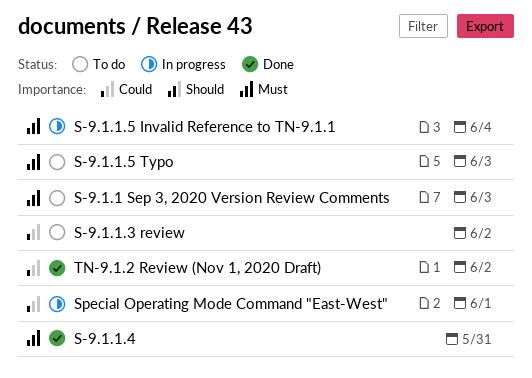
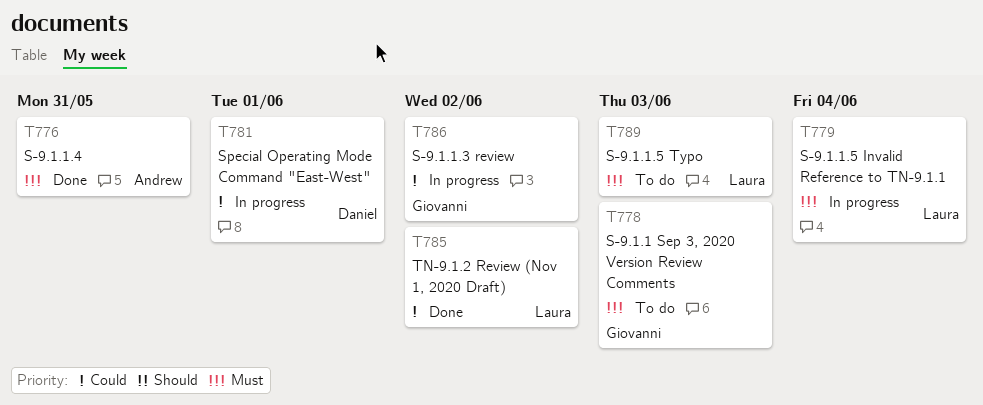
S-9.1.1.3 review, status: To do -> In progress

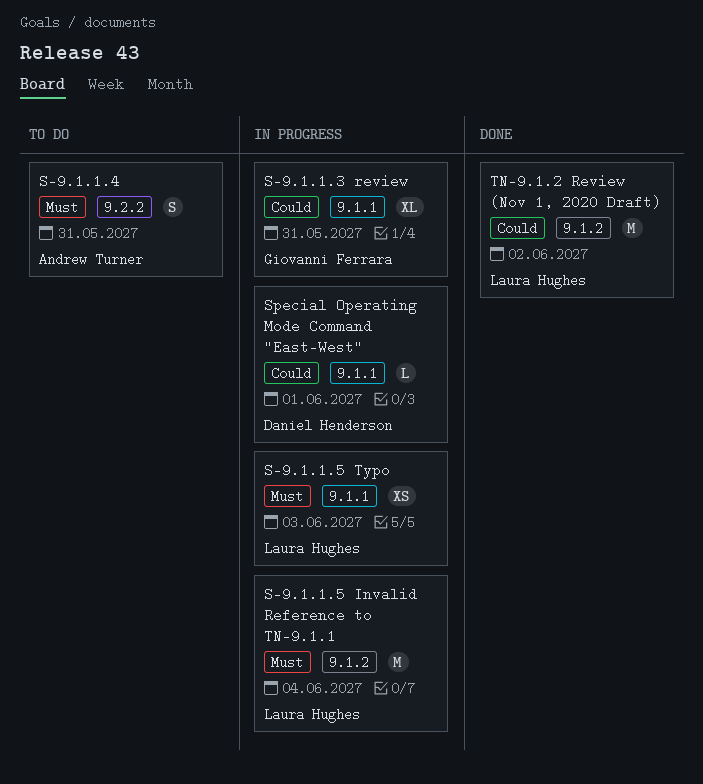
S-9.1.1 Sep 3, 2020 Version Review Comments: present -> none
S-9.1.1.3 review, due: Jun 2 -> May 31
S-9.1.1.4, status: Done -> To do
S-9.1.1.5 Typo, status: To do -> In progress

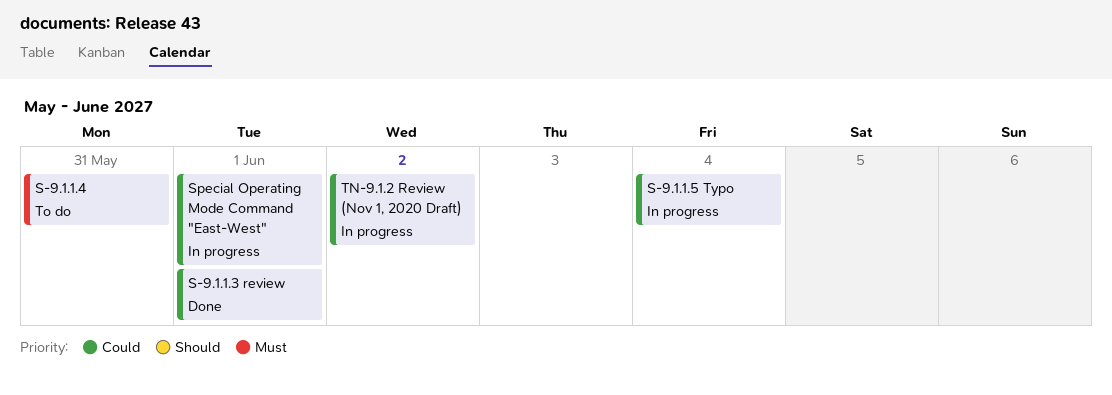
S-9.1.1.3 review, status: In progress -> Done
S-9.1.1.3 review, due: May 31 -> Jun 1
S-9.1.1.5 Invalid Reference to TN-9.1.1: present -> none
S-9.1.1.5 Typo, priority: Must -> Could
S-9.1.1.5 Typo, due: Jun 3 -> Jun 4
TN-9.1.2 Review (Nov 1, 2020 Draft), status: Done -> In progress

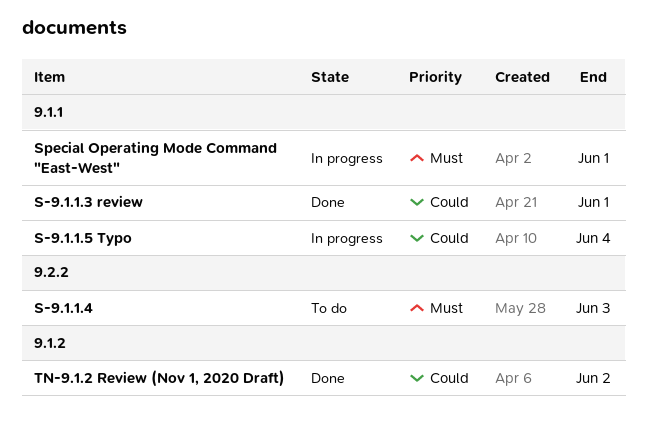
S-9.1.1.4, due: May 31 -> Jun 3
Special Operating Mode Command "East-West", priority: Could -> Must
TN-9.1.2 Review (Nov 1, 2020 Draft), status: In progress -> Done

